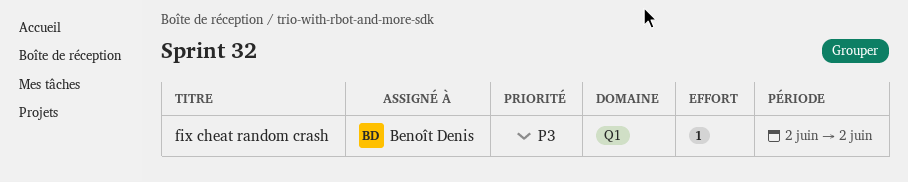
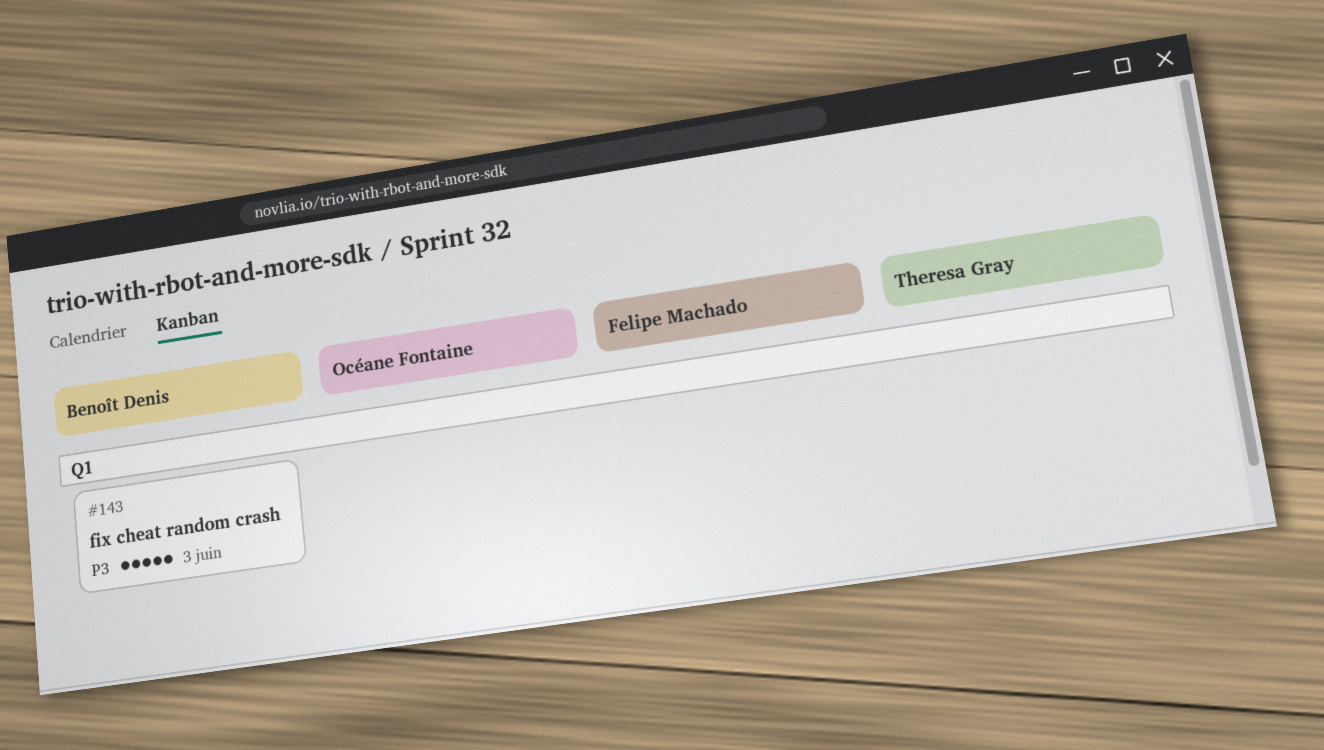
fix cheat random crash, estimate: 1 -> 5
fix cheat random crash, due: Jun 2 -> Jun 3

